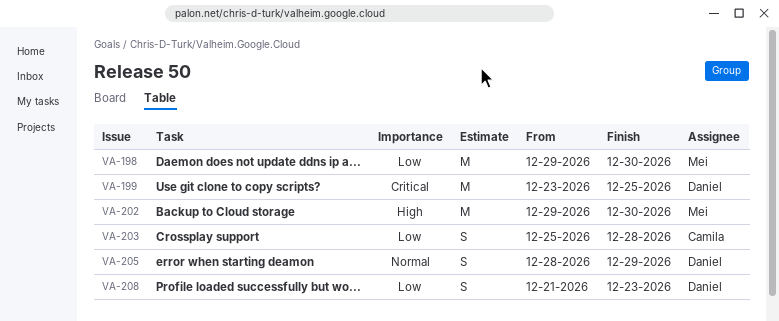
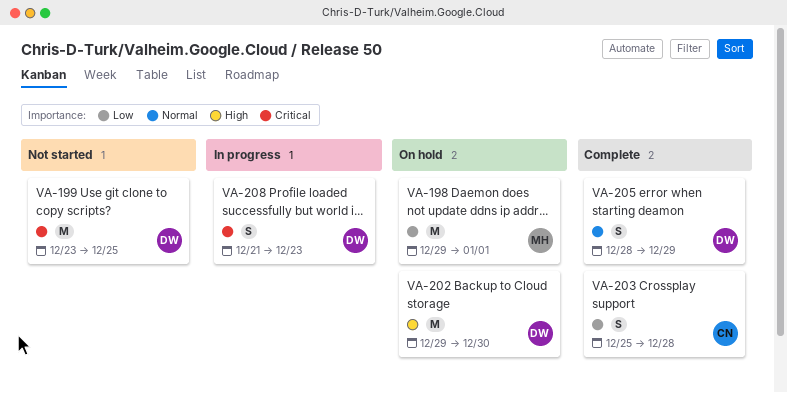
VA-198, due: Dec 30 -> Jan 1
VA-202, owner: Mei -> Daniel
VA-208, priority: Low -> Critical

